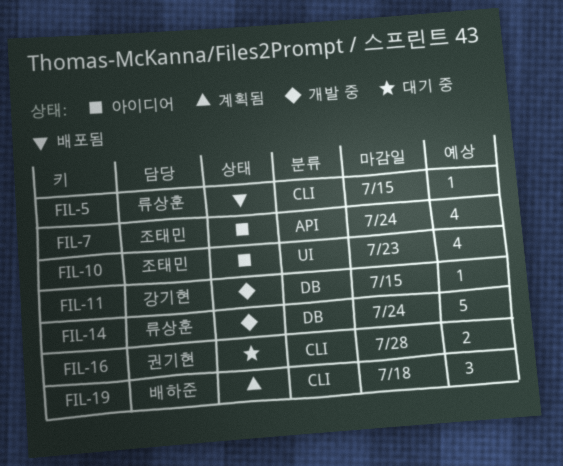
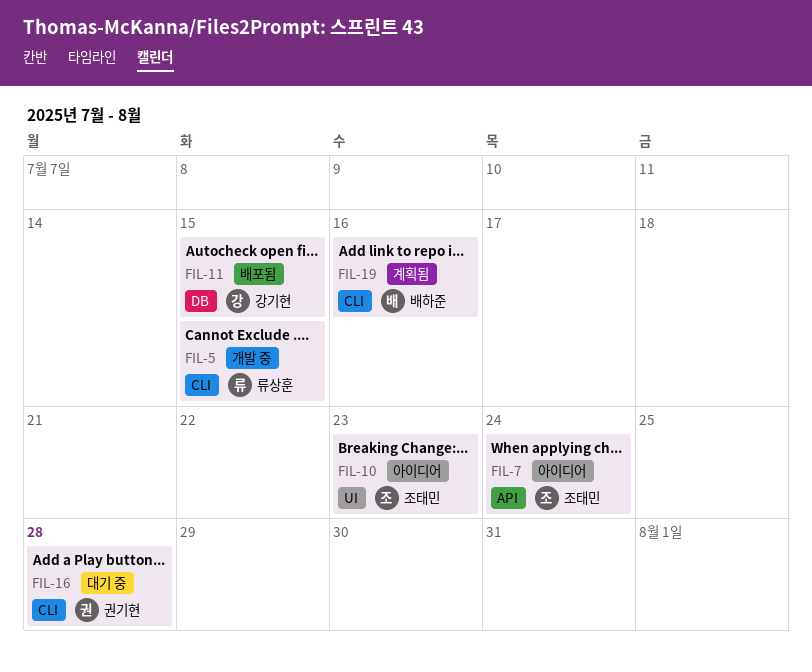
FIL-5, status: 배포됨 -> 개발 중
FIL-11, status: 개발 중 -> 배포됨
FIL-14: present -> none
FIL-19, due: Jul 18 -> Jul 16

